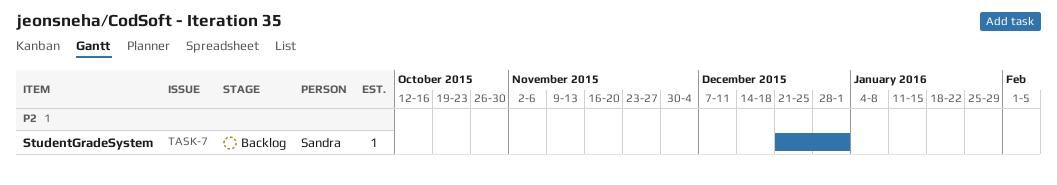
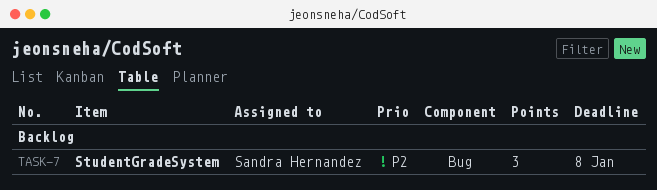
TASK-7, estimate: 1 -> 3
TASK-7, due: Jan 1 -> Jan 8

